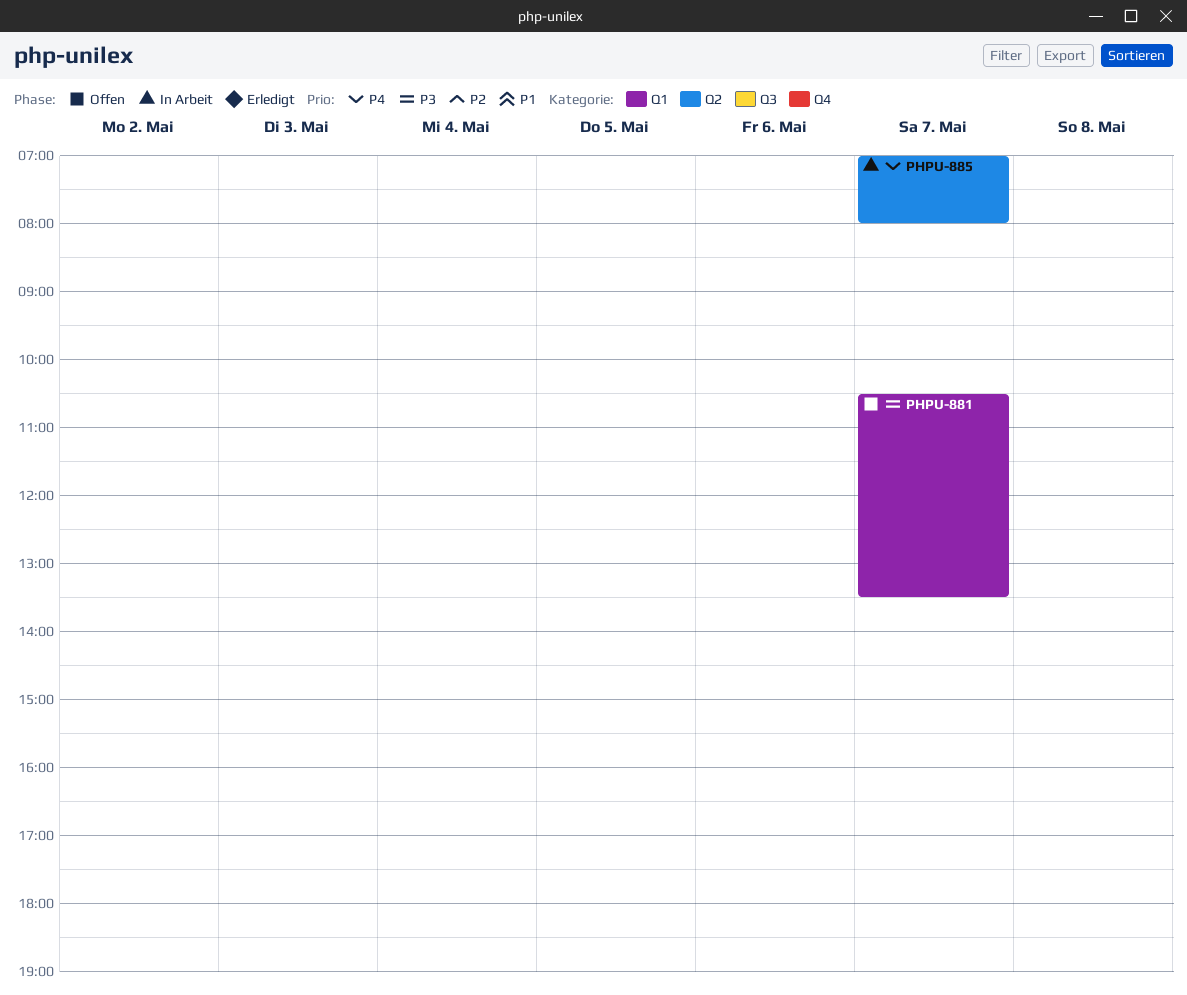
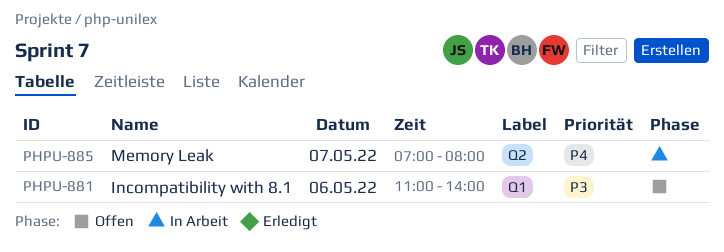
PHPU-881, day: May 7 -> May 6
PHPU-881, begins: 10:30 -> 11:00
PHPU-881, ends: 13:30 -> 14:00

